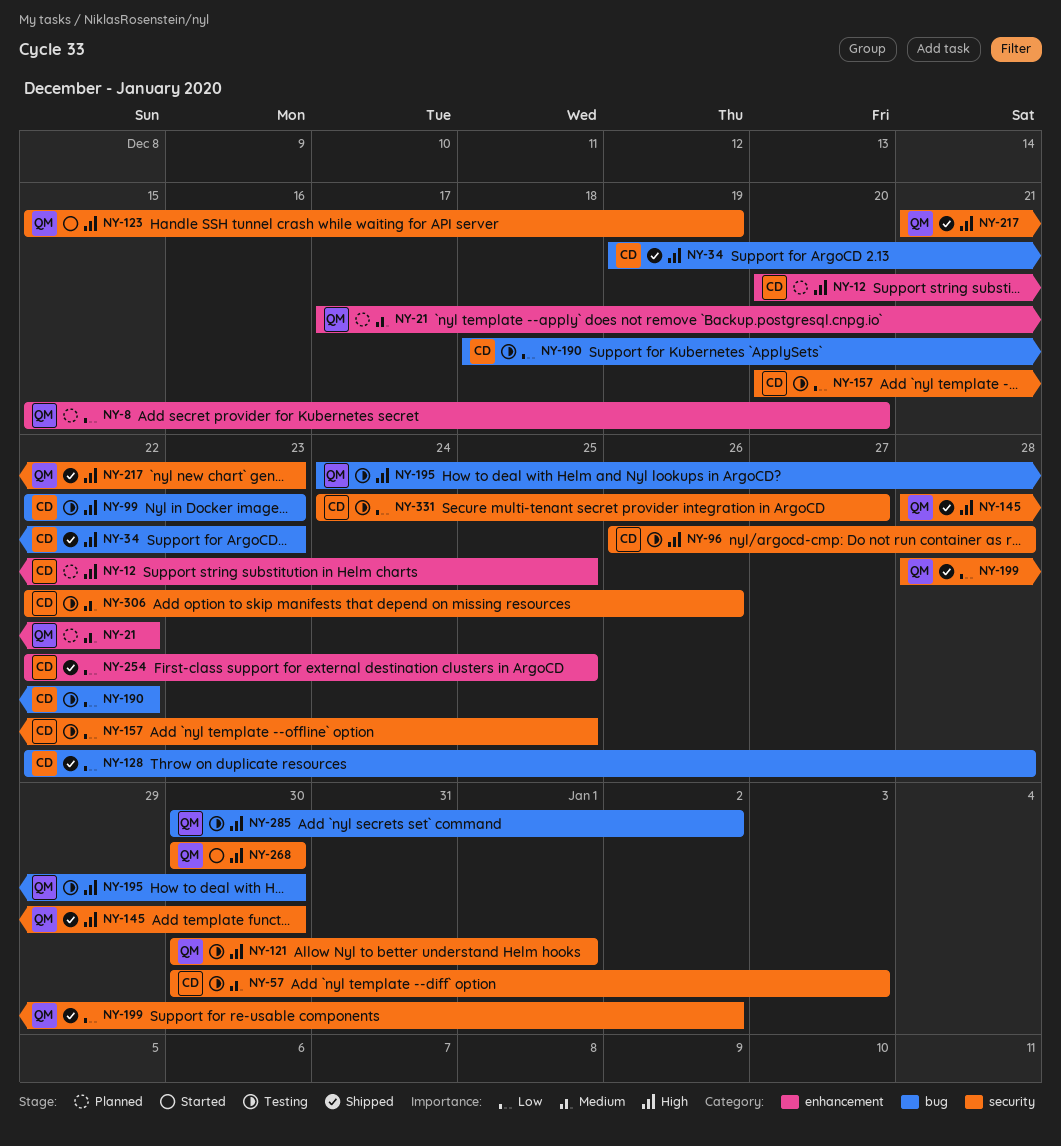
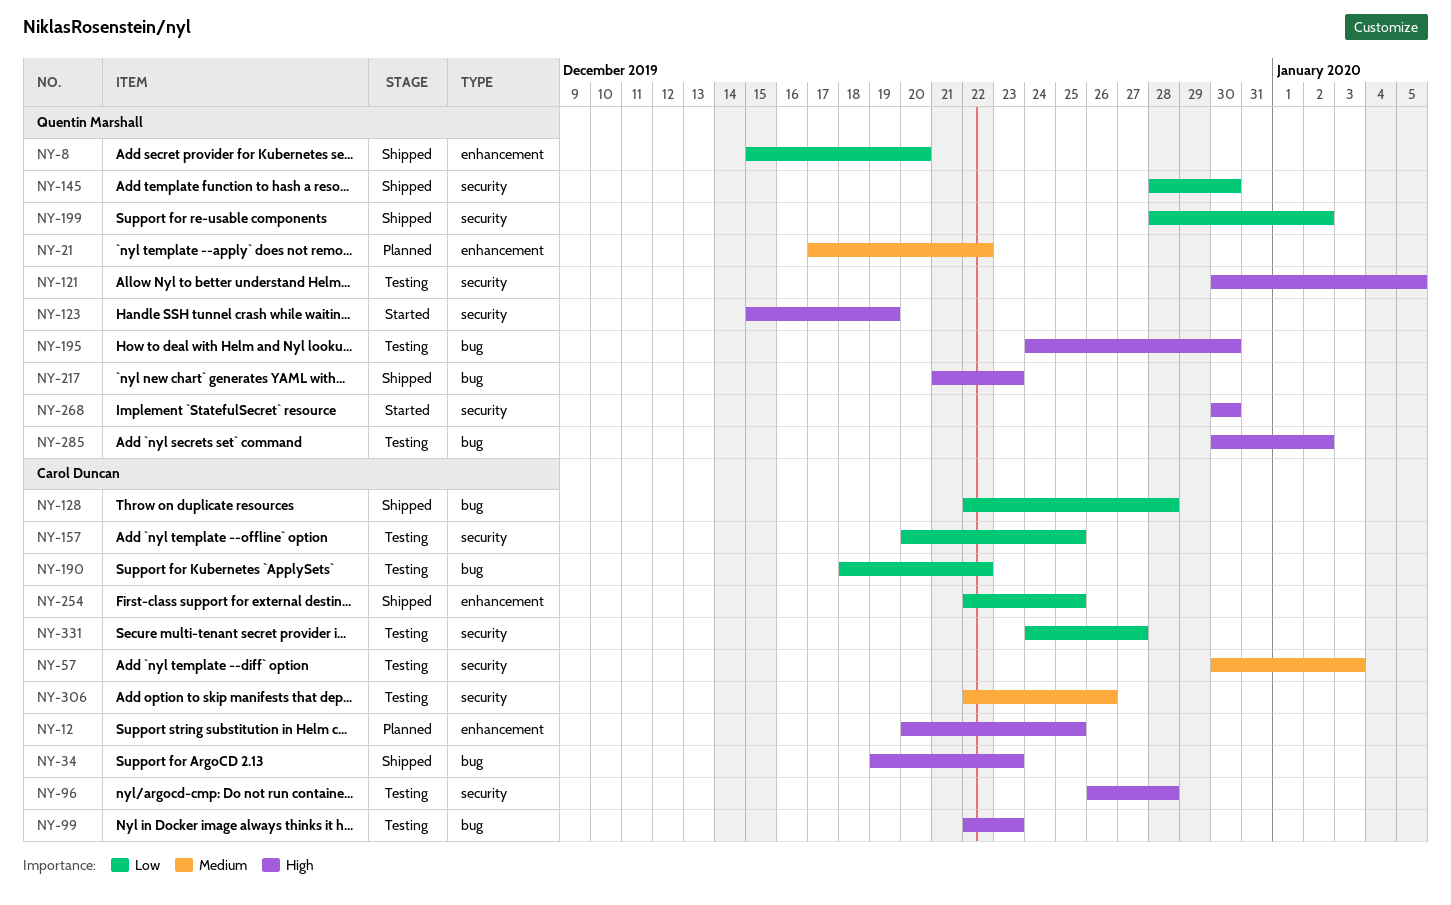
NY-8, status: Planned -> Shipped
NY-121, due: Jan 1 -> Jan 5
NY-145, priority: High -> Low
NY-217, label: security -> bug

